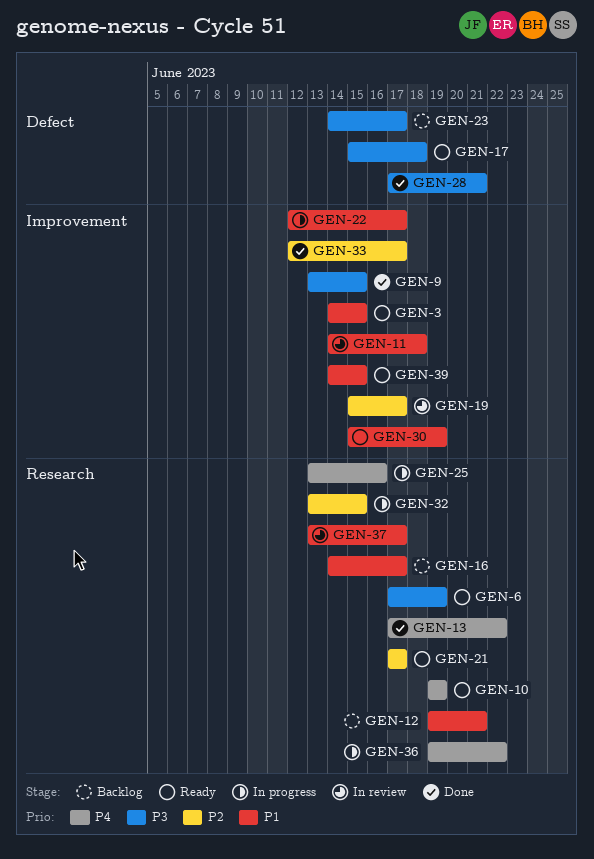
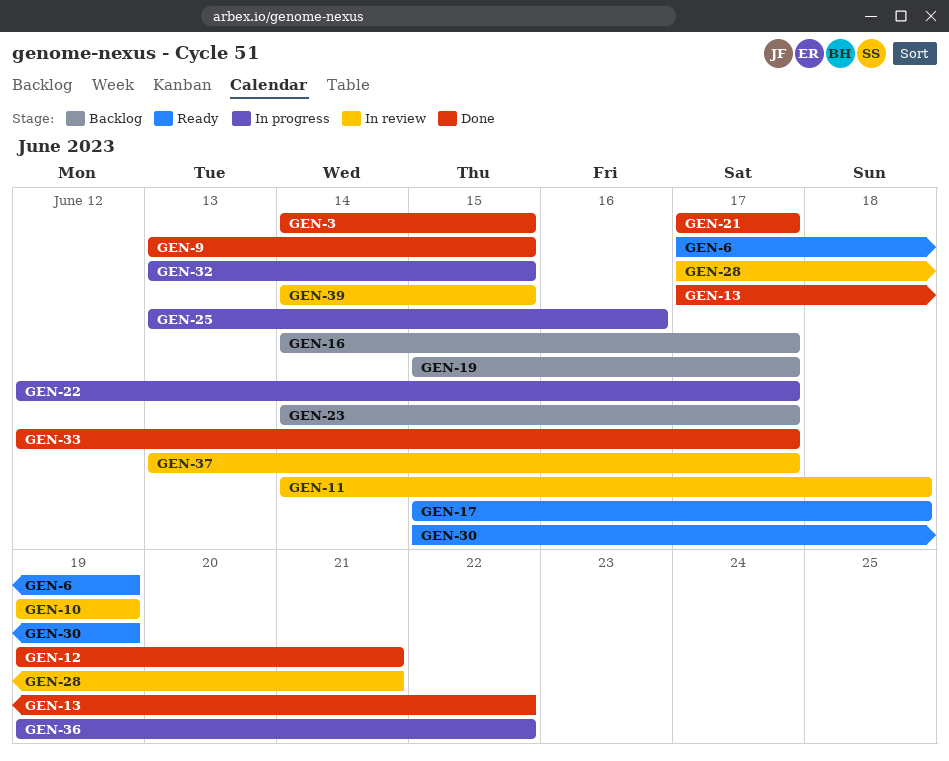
GEN-3, status: Ready -> Done
GEN-10, status: Ready -> In review
GEN-12, status: Backlog -> Done
GEN-19, status: In review -> Backlog
GEN-21, status: Ready -> Done
GEN-28, status: Done -> In review
GEN-39, status: Ready -> In review

